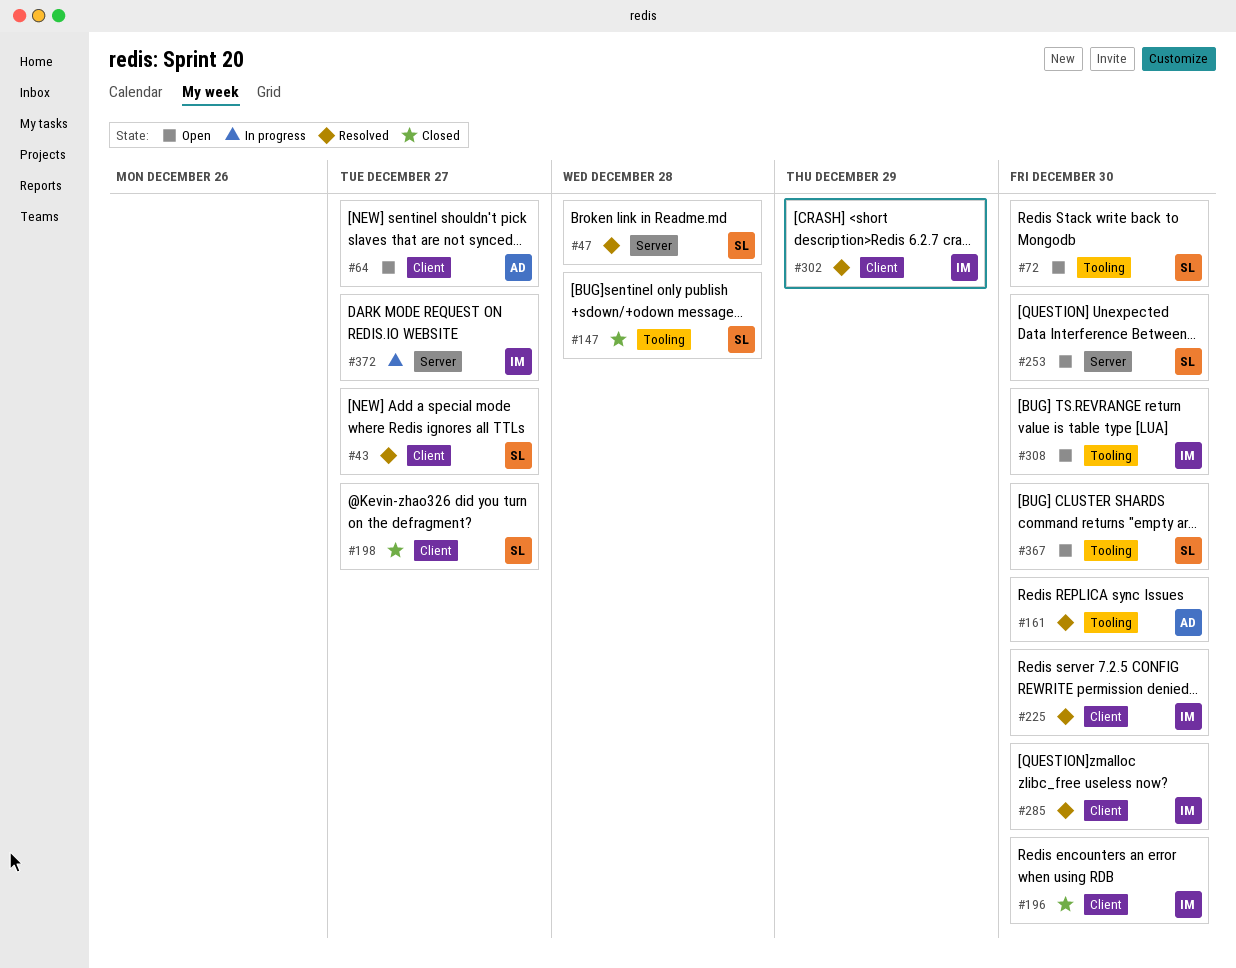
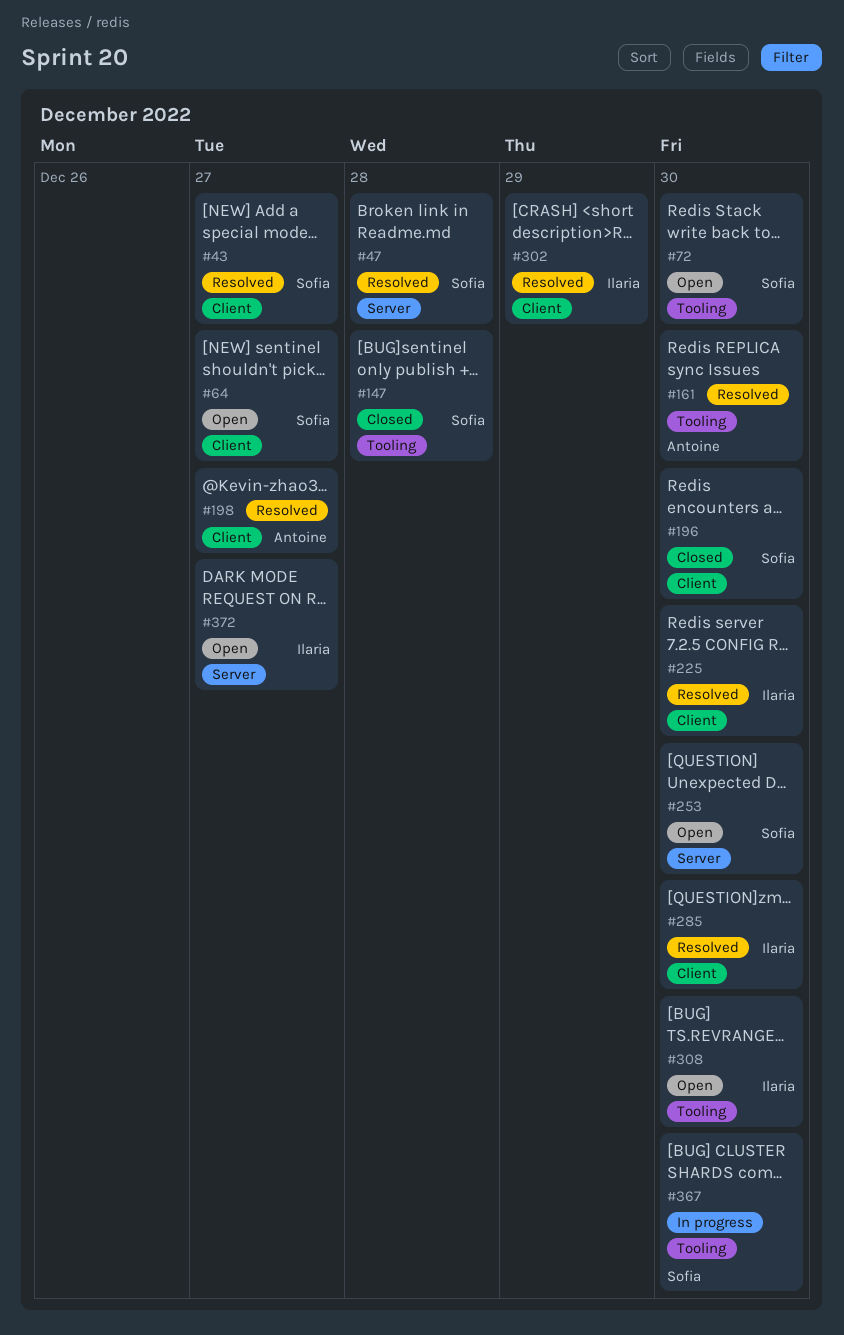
#64, owner: Antoine -> Sofia
#196, owner: Ilaria -> Sofia
#198, status: Closed -> Resolved
#198, owner: Sofia -> Antoine
#367, status: Open -> In progress
#372, status: In progress -> Open

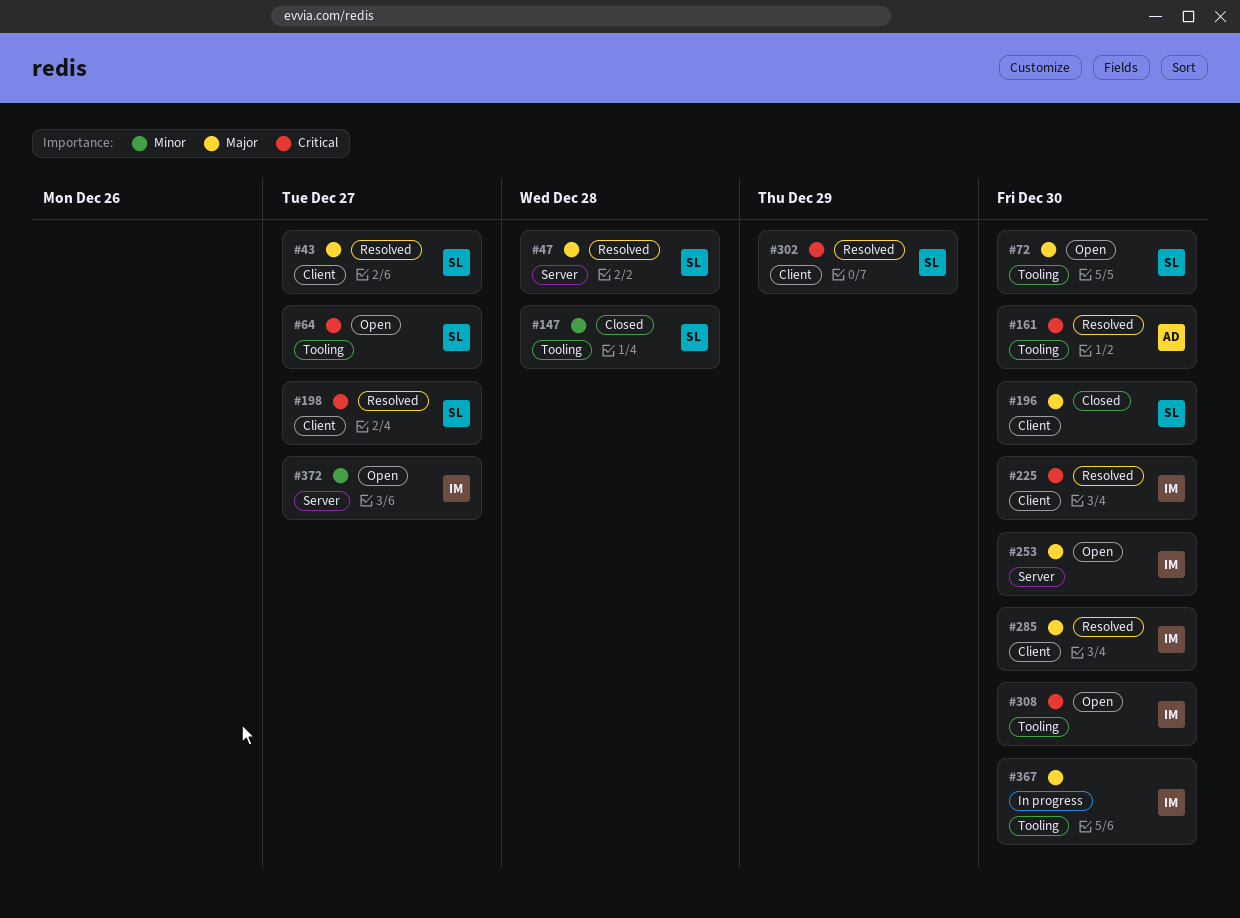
#64, label: Client -> Tooling
#198, owner: Antoine -> Sofia
#253, owner: Sofia -> Ilaria
#302, owner: Ilaria -> Sofia
#367, owner: Sofia -> Ilaria

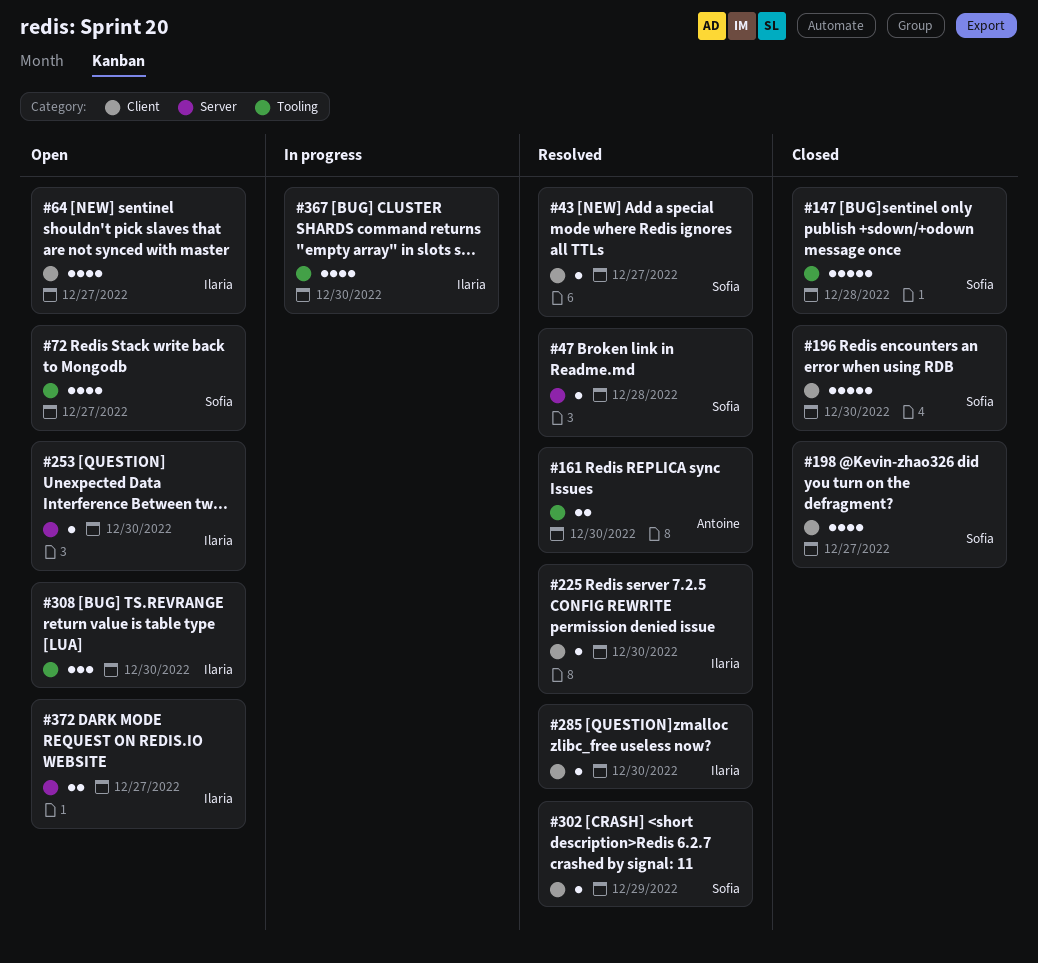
#64, owner: Sofia -> Ilaria
#64, label: Tooling -> Client
#72, due: Dec 30 -> Dec 27
#198, status: Resolved -> Closed

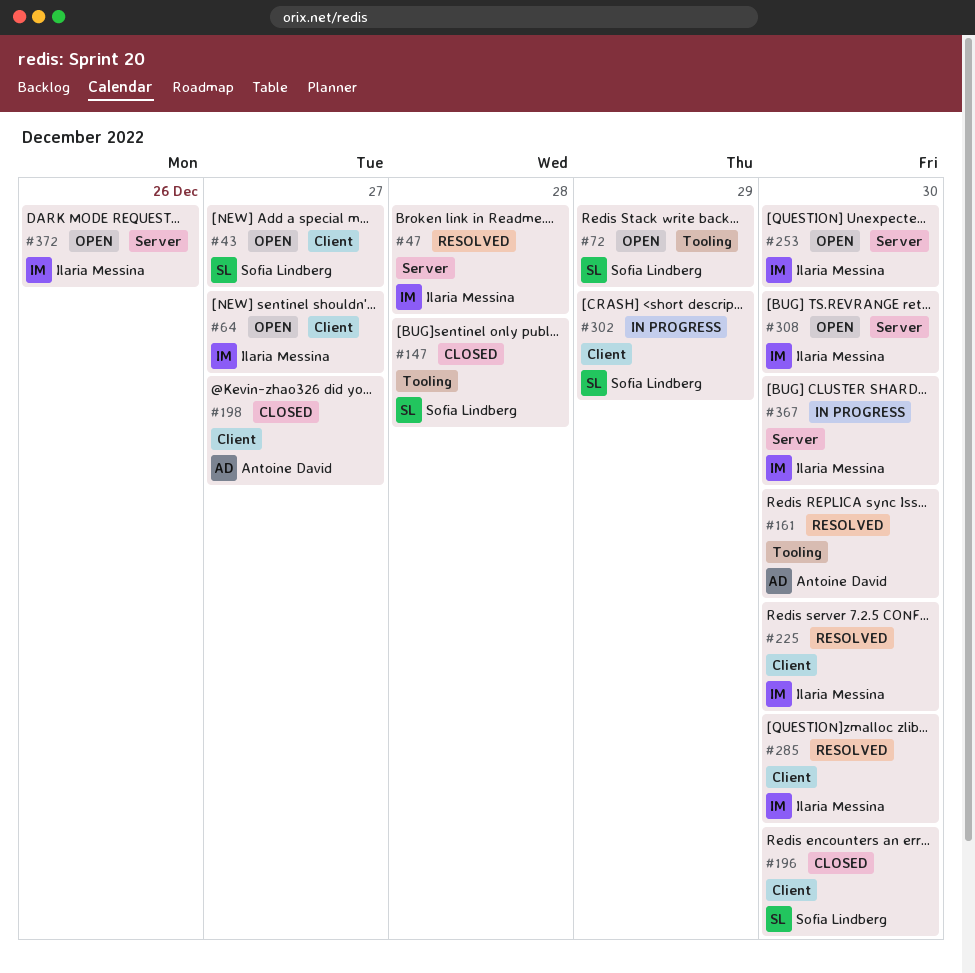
#43, status: Resolved -> Open
#47, owner: Sofia Lindberg -> Ilaria Messina
#72, due: Dec 27 -> Dec 29
#198, owner: Sofia Lindberg -> Antoine David
#302, status: Resolved -> In progress
#308, label: Tooling -> Server
#367, label: Tooling -> Server
#372, due: Dec 27 -> Dec 26

